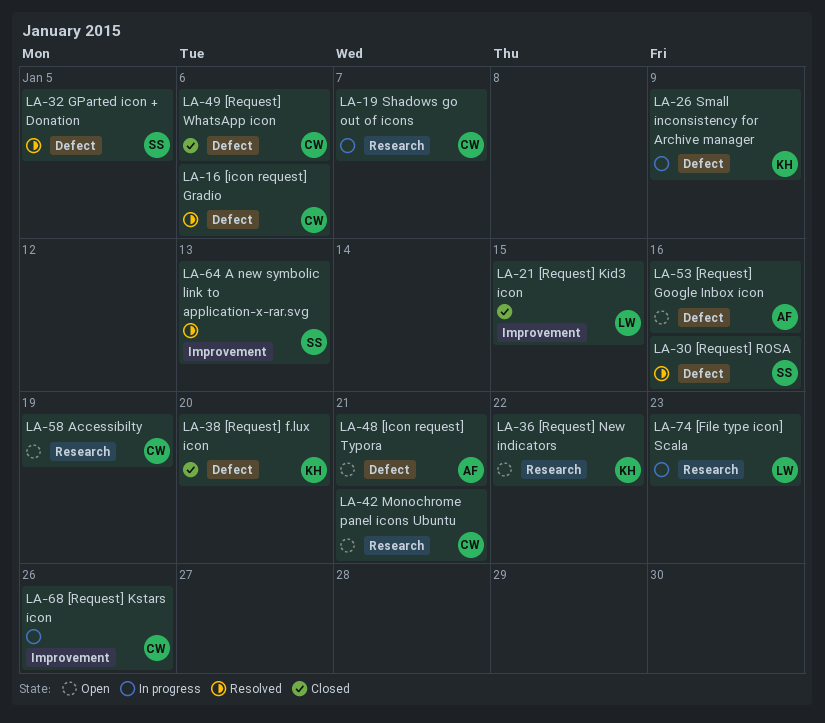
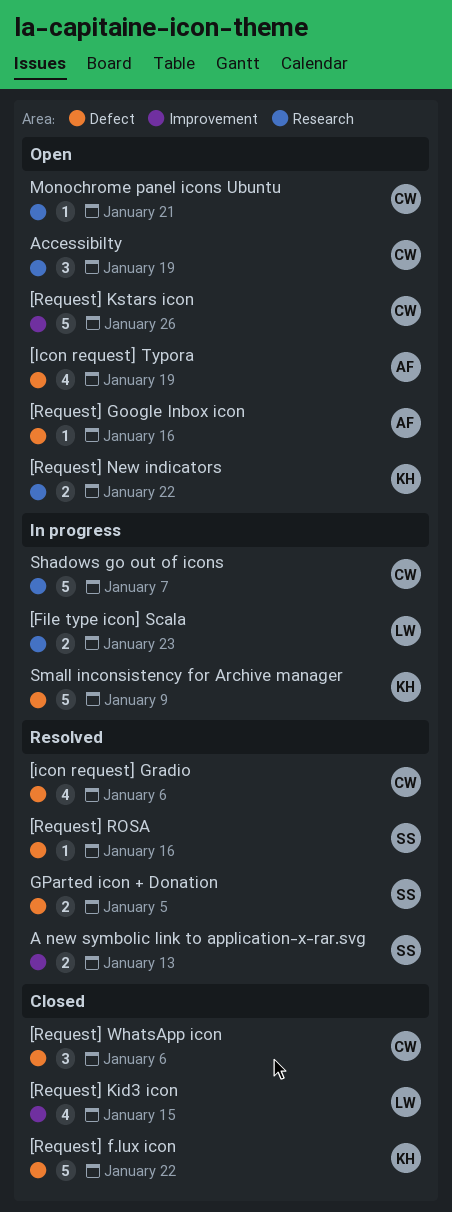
[Icon request] Typora, due: Jan 21 -> Jan 19
[Request] f.lux icon, due: Jan 20 -> Jan 22
[Request] Kstars icon, status: In progress -> Open

